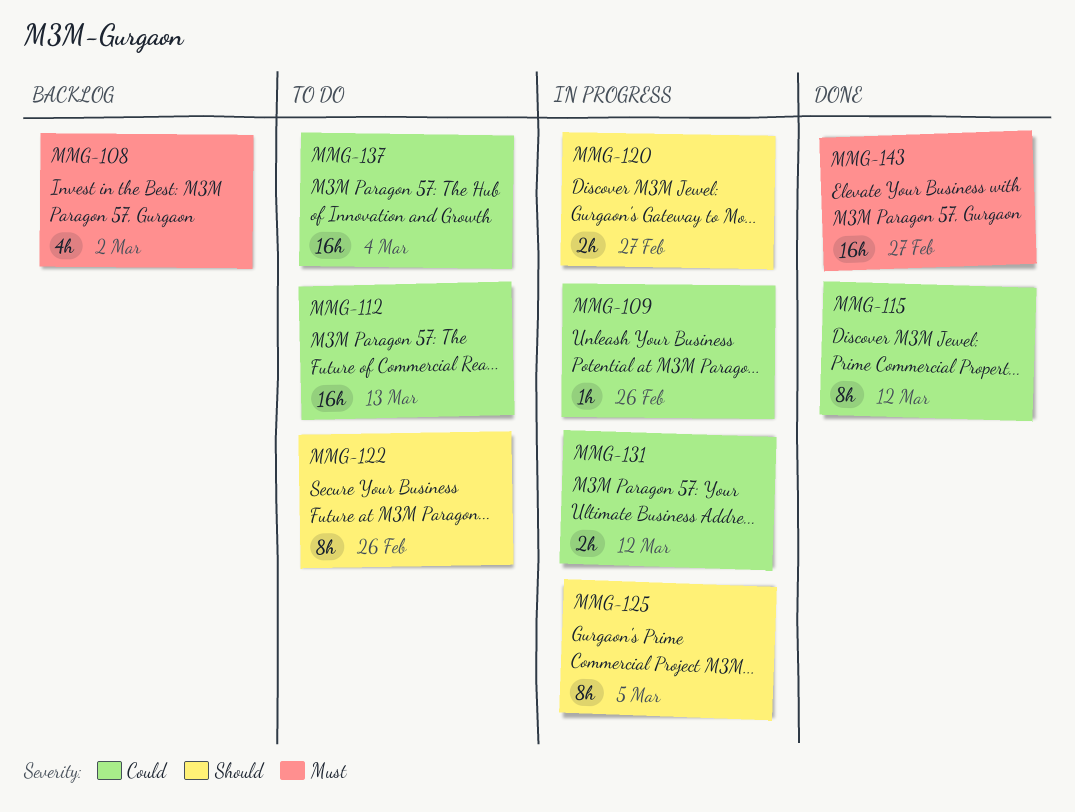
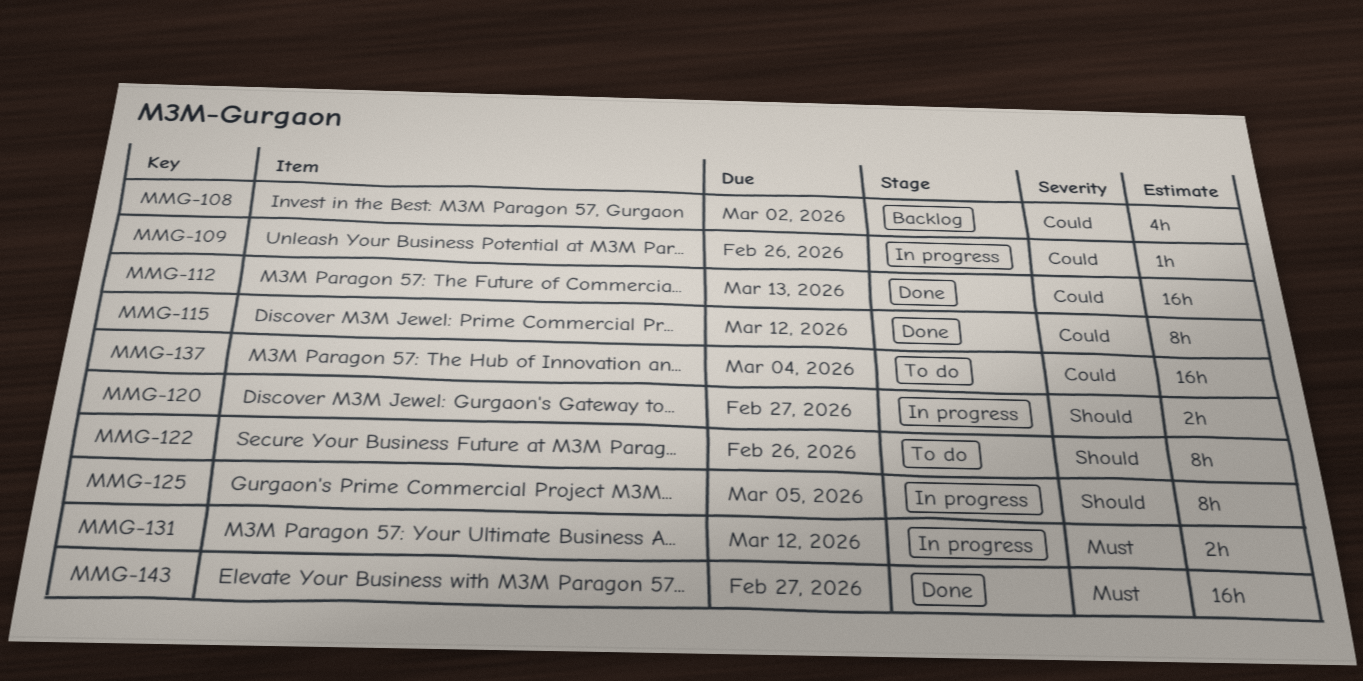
MMG-108, priority: Must -> Could
MMG-112, status: To do -> Done
MMG-131, priority: Could -> Must

